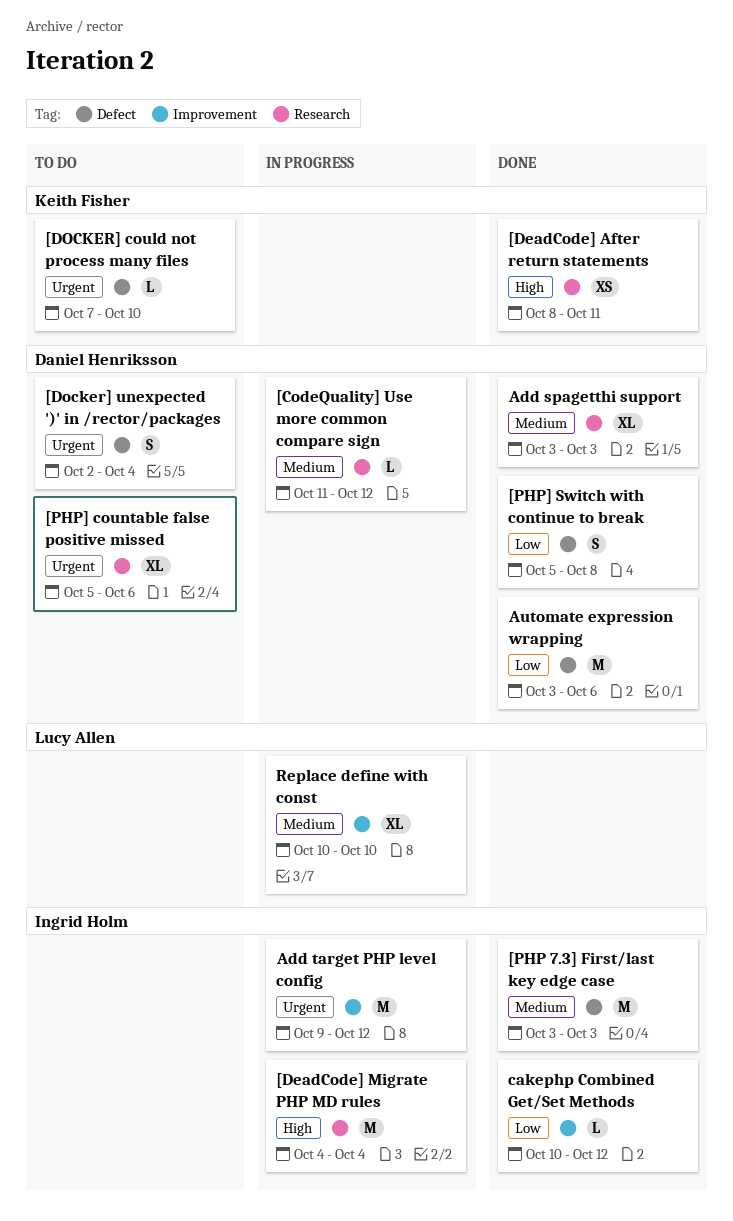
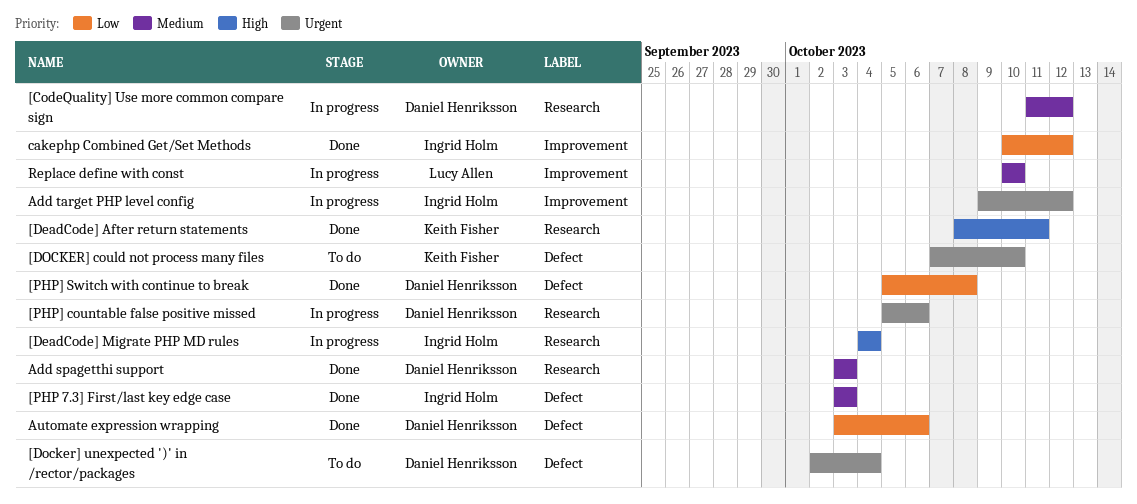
[PHP] countable false positive missed, status: To do -> In progress

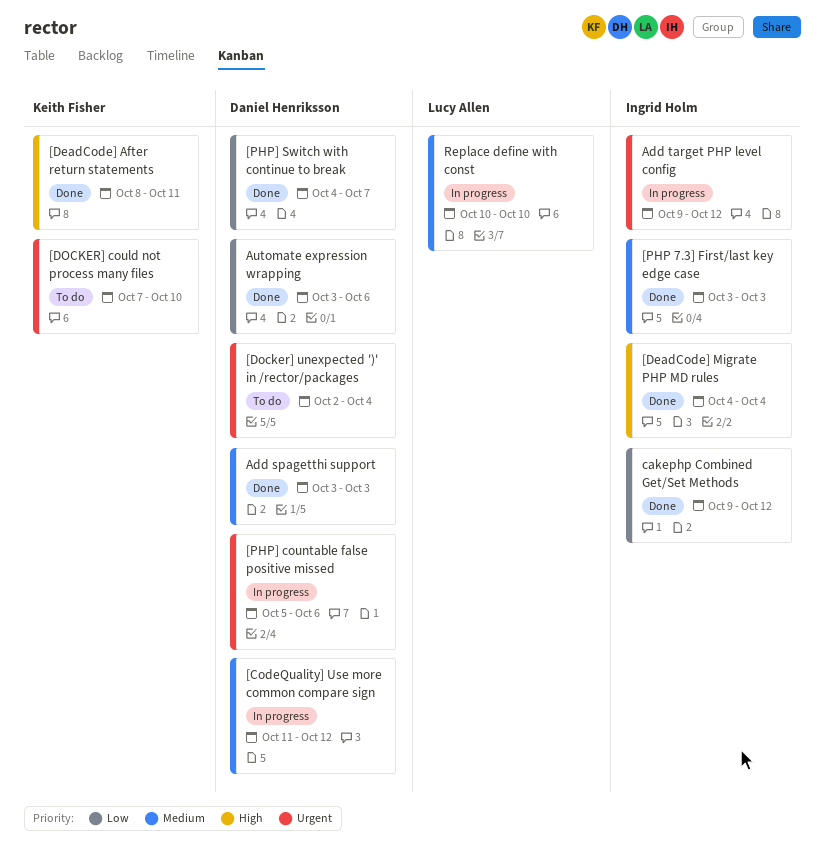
[DeadCode] Migrate PHP MD rules, status: In progress -> Done
[PHP] Switch with continue to break, start: Oct 5 -> Oct 4
[PHP] Switch with continue to break, due: Oct 8 -> Oct 7
cakephp Combined Get/Set Methods, start: Oct 10 -> Oct 9

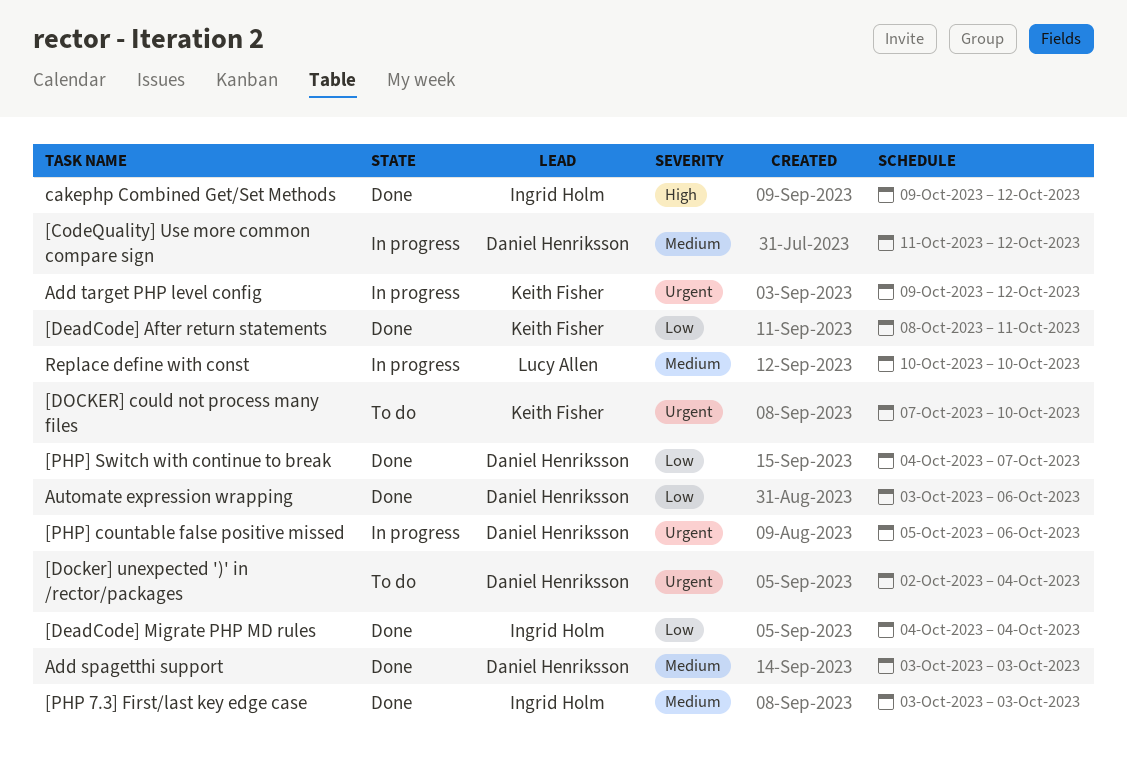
[DeadCode] After return statements, priority: High -> Low
[DeadCode] Migrate PHP MD rules, priority: High -> Low
Add target PHP level config, owner: Ingrid Holm -> Keith Fisher
cakephp Combined Get/Set Methods, priority: Low -> High

